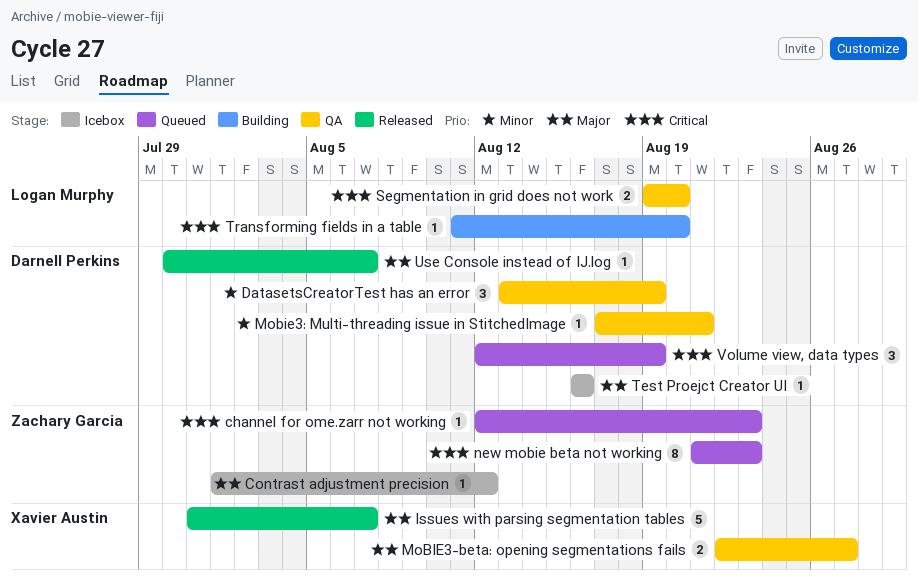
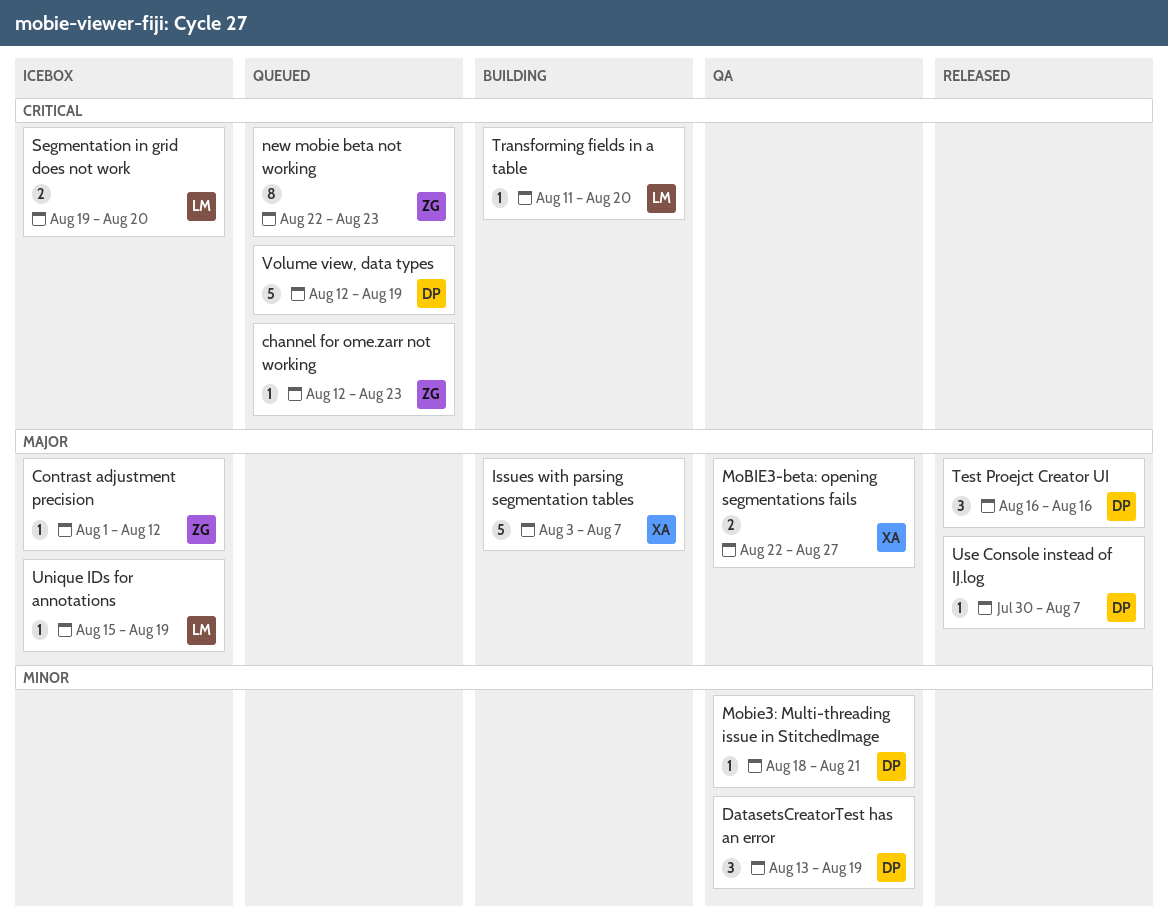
Issues with parsing segmentation tables, status: Released -> Building
Issues with parsing segmentation tables, start: Jul 31 -> Aug 3
Mobie3: Multi-threading issue in StitchedImage, start: Aug 17 -> Aug 18
new mobie beta not working, start: Aug 21 -> Aug 22
Segmentation in grid does not work, status: QA -> Icebox
Test Proejct Creator UI, status: Icebox -> Released
Test Proejct Creator UI, estimate: 1 -> 3
Unique IDs for annotations: none -> present
Volume view, data types, estimate: 3 -> 5

